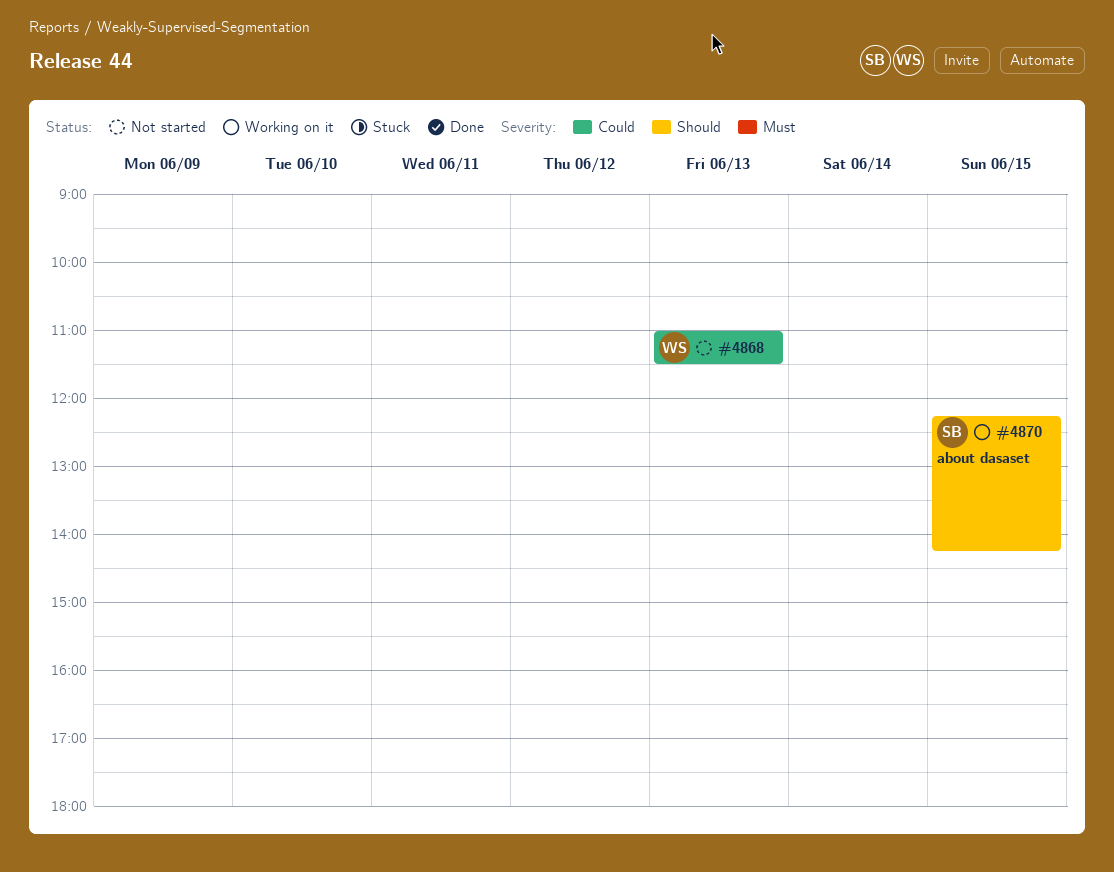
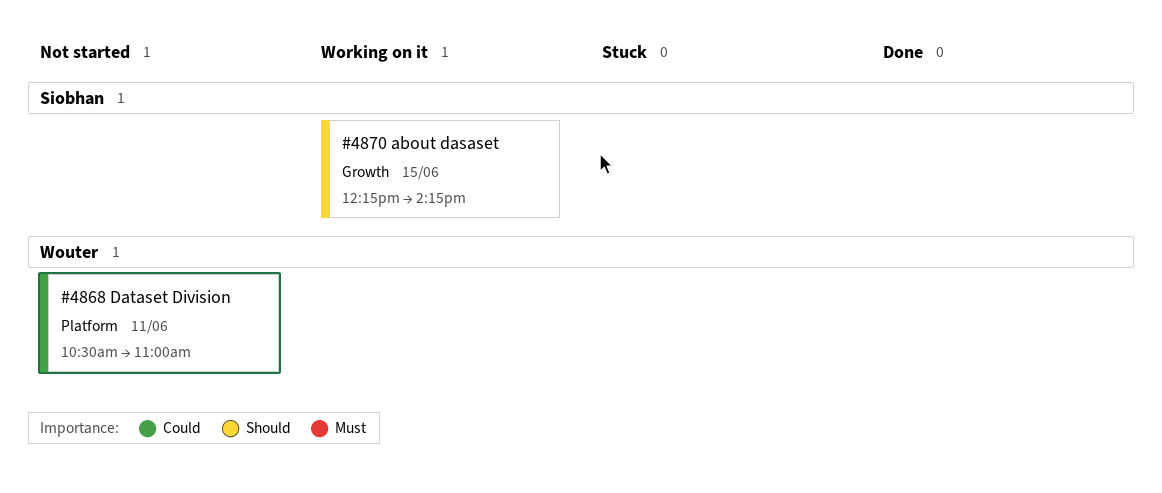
#4868, day: Jun 13 -> Jun 11
#4868, begins: 11:00 -> 10:30
#4868, ends: 11:30 -> 11:00

